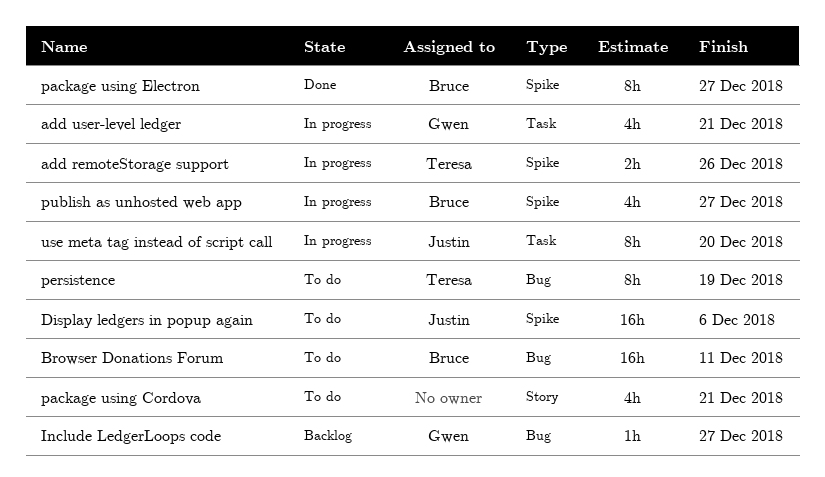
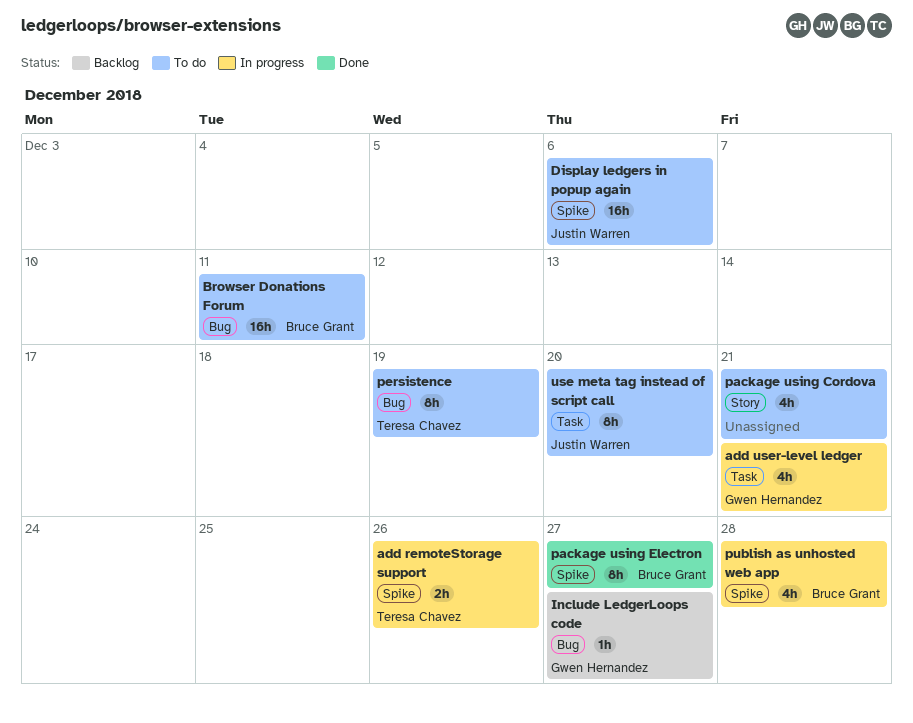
publish as unhosted web app, due: Dec 27 -> Dec 28
use meta tag instead of script call, status: In progress -> To do

